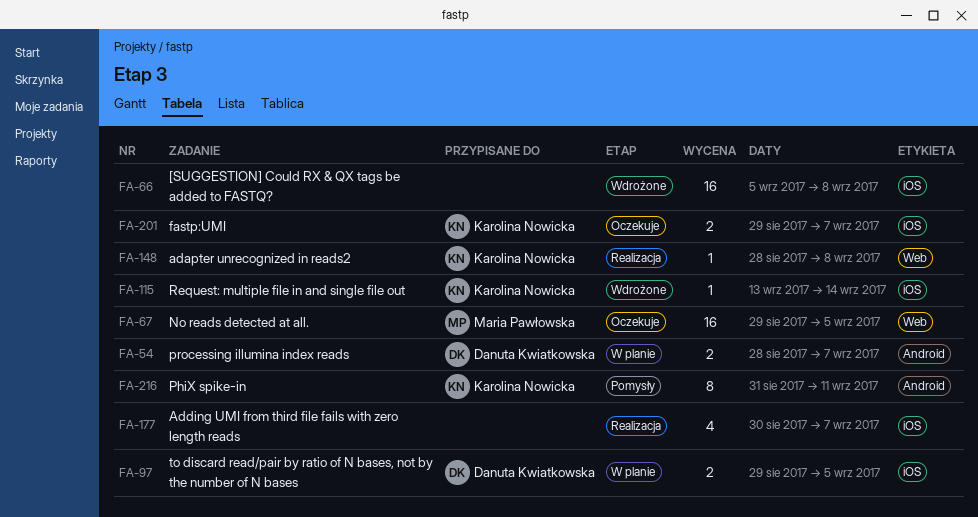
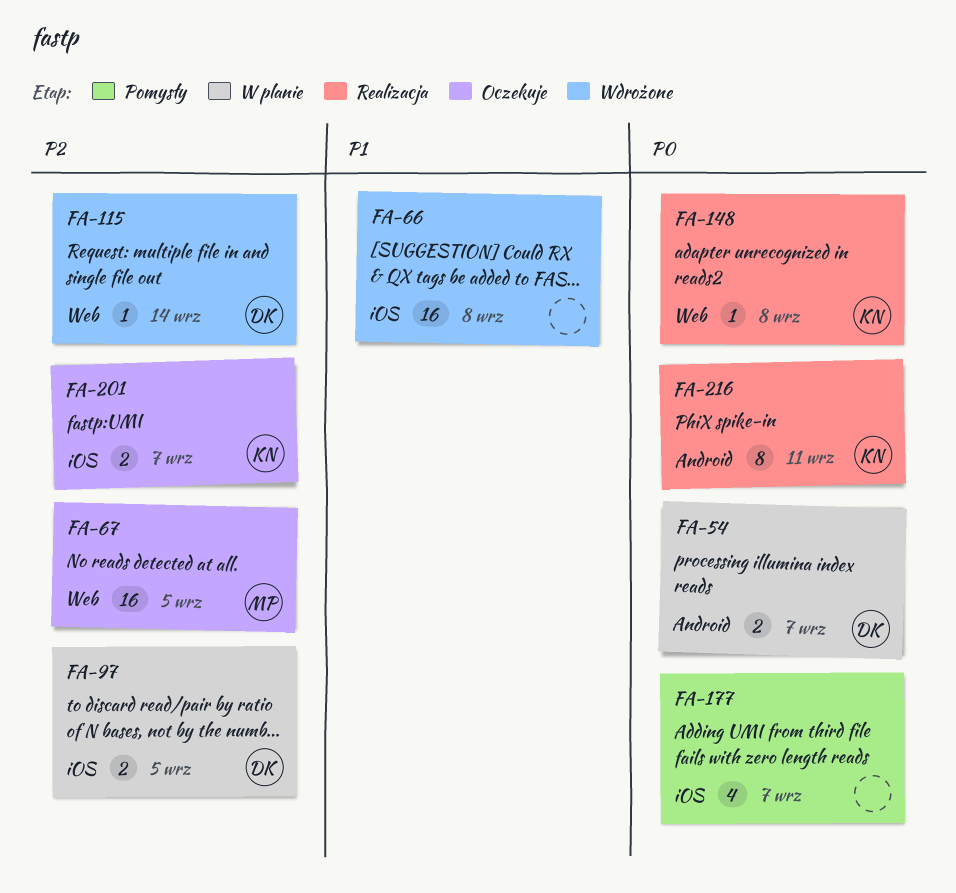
FA-115, owner: Karolina Nowicka -> Danuta Kwiatkowska
FA-115, label: iOS -> Web
FA-177, status: Realizacja -> Pomysły
FA-216, status: Pomysły -> Realizacja

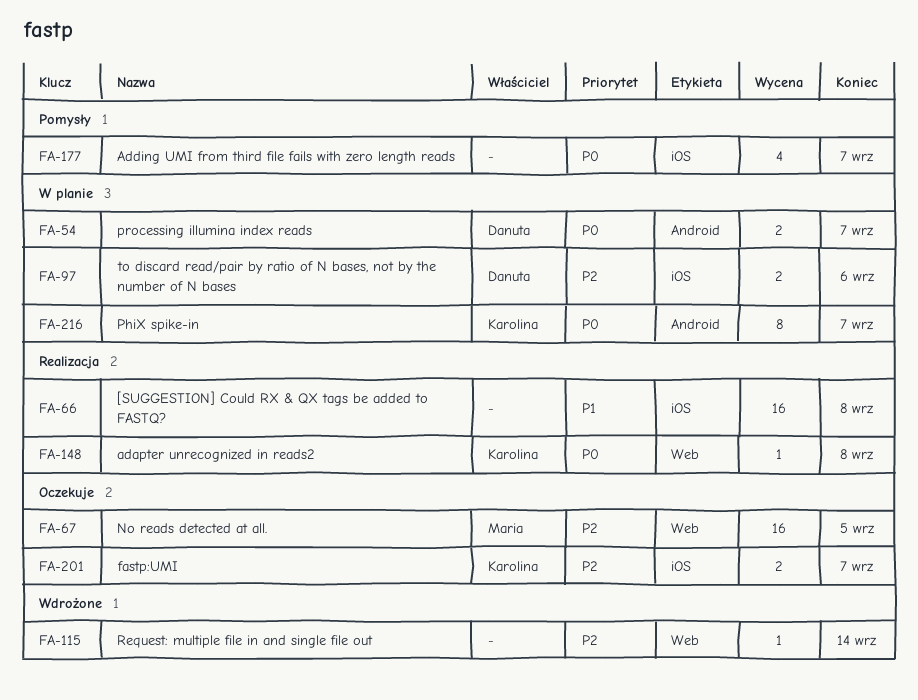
FA-66, status: Wdrożone -> Realizacja
FA-97, due: Sep 5 -> Sep 6
FA-115, owner: Danuta -> none
FA-216, status: Realizacja -> W planie
FA-216, due: Sep 11 -> Sep 7

